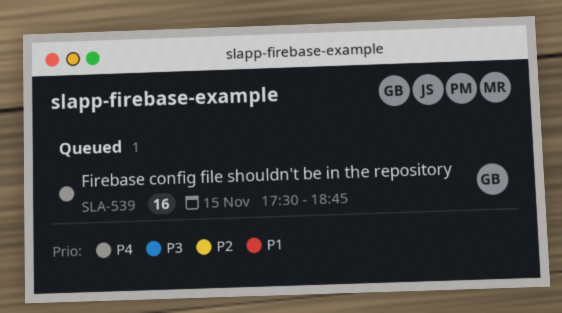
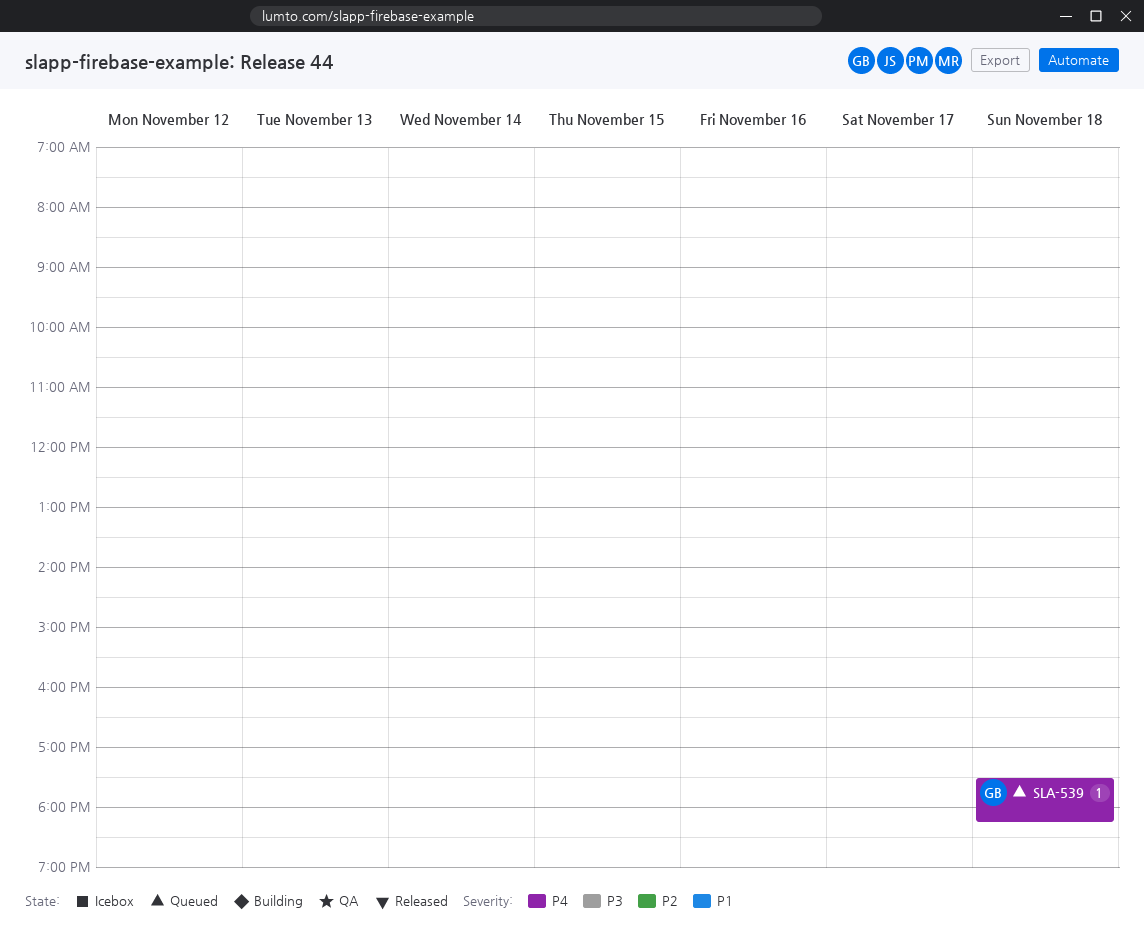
SLA-539, estimate: 16 -> 1
SLA-539, day: Nov 15 -> Nov 18
SLA-539, ends: 18:45 -> 18:15

